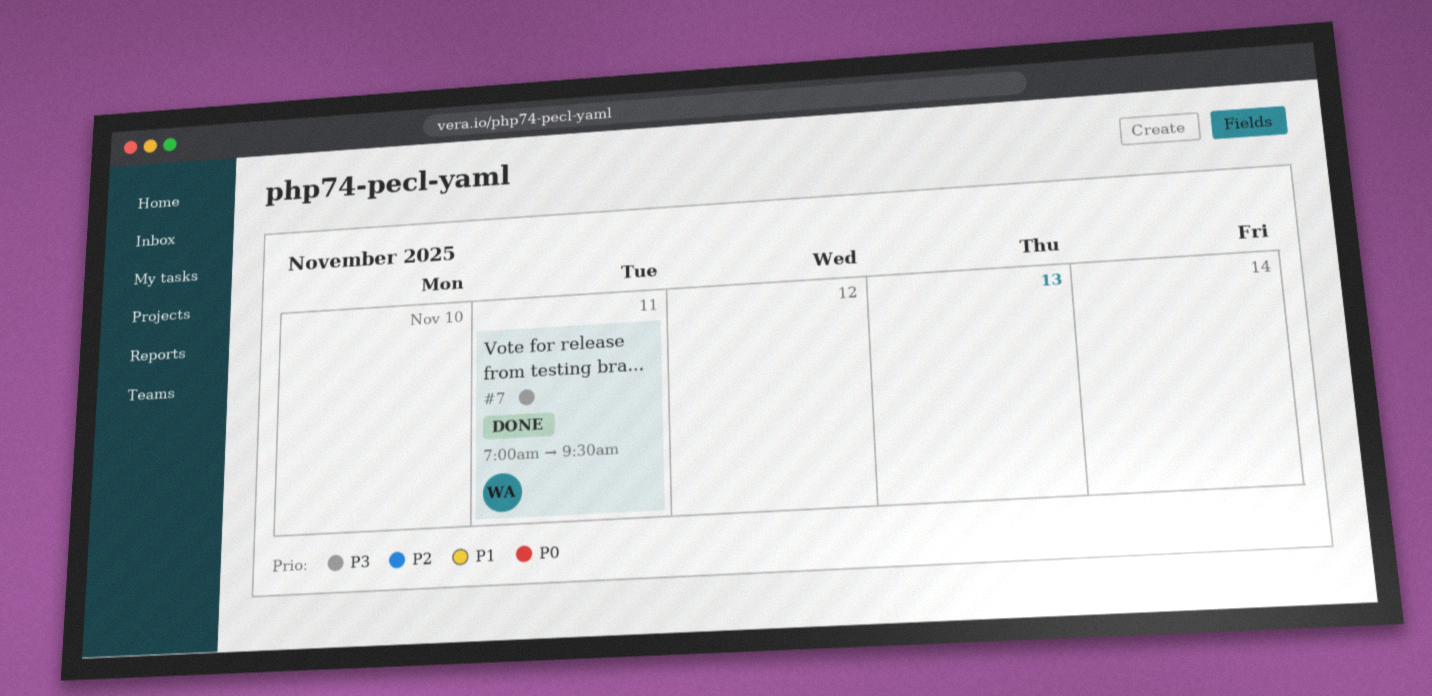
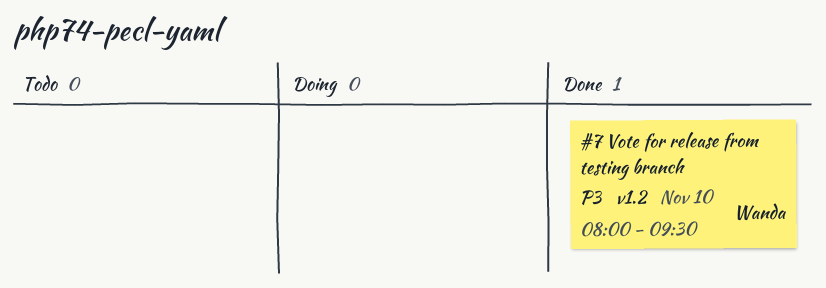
#7, day: Nov 11 -> Nov 10
#7, begins: 07:00 -> 08:00

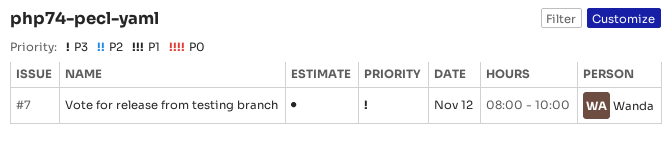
#7, day: Nov 10 -> Nov 12
#7, ends: 09:30 -> 10:00

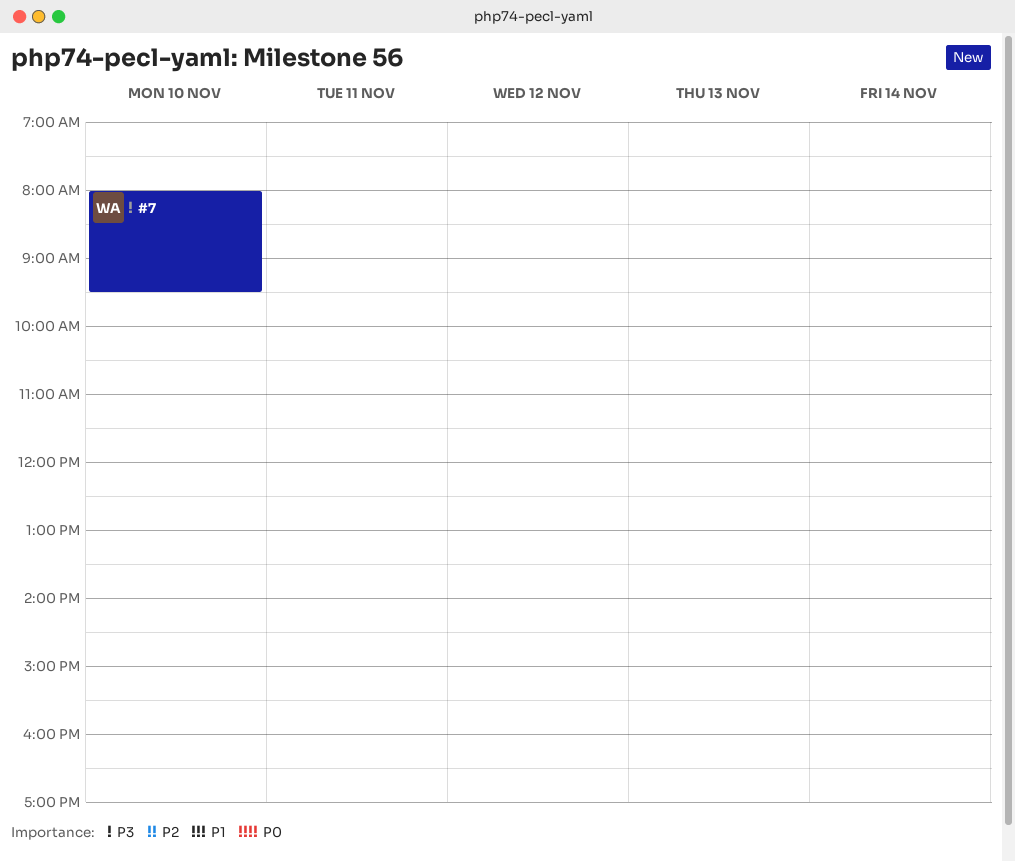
#7, day: Nov 12 -> Nov 10
#7, ends: 10:00 -> 09:30

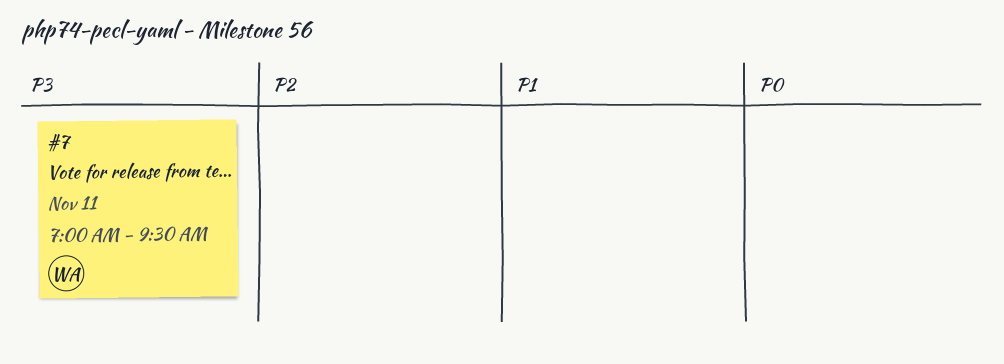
#7, day: Nov 10 -> Nov 11
#7, begins: 08:00 -> 07:00

